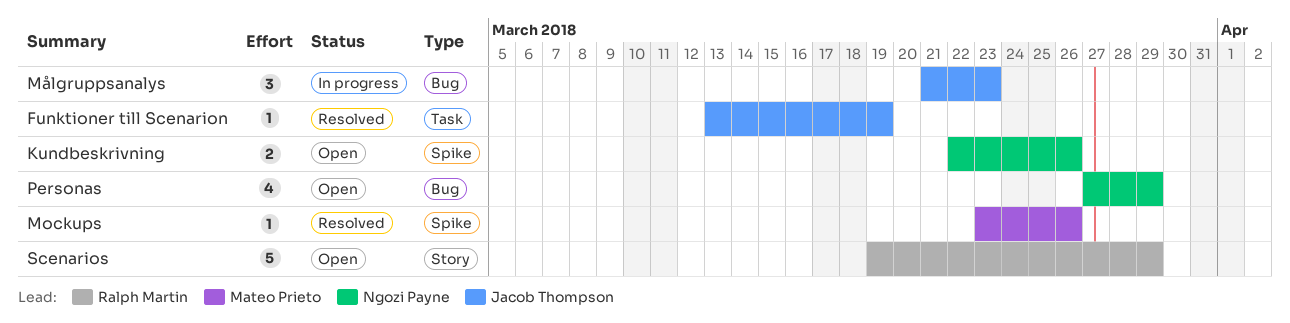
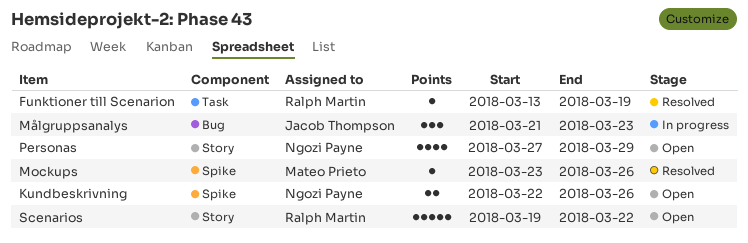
Funktioner till Scenarion, owner: Jacob Thompson -> Ralph Martin
Personas, label: Bug -> Story
Scenarios, due: Mar 29 -> Mar 22

